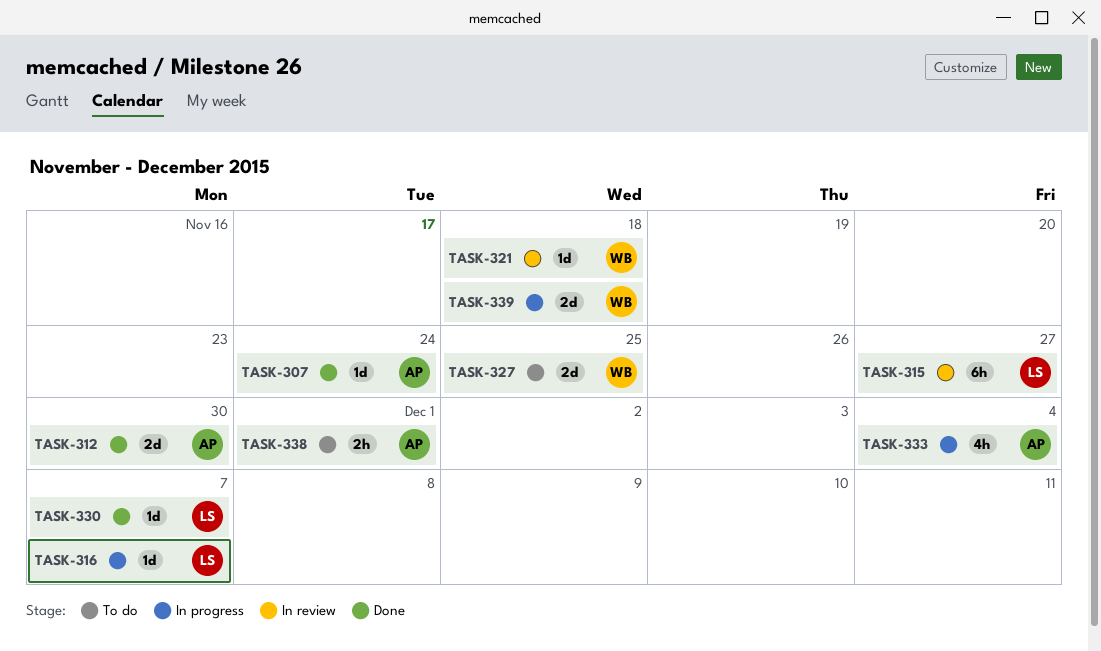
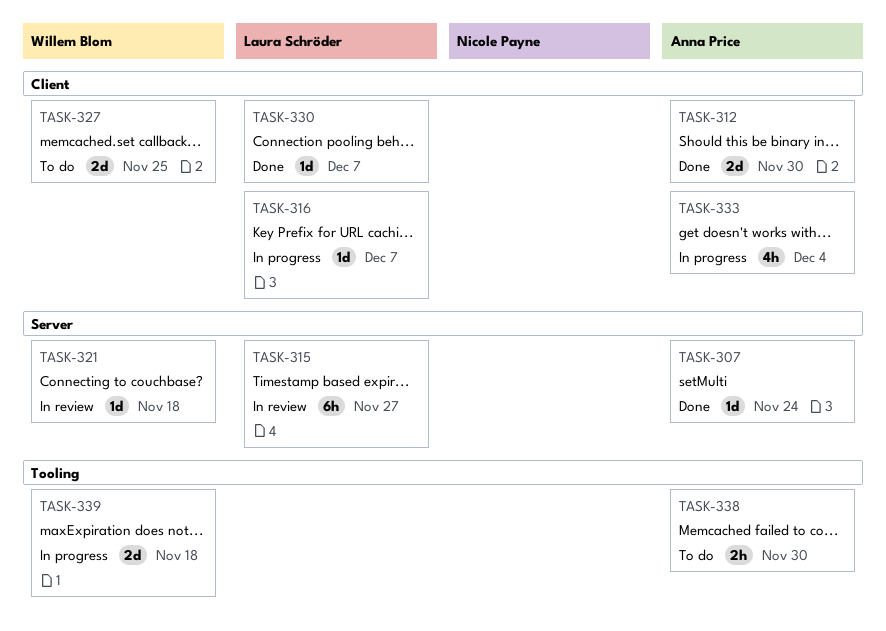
TASK-338, due: Dec 1 -> Nov 30

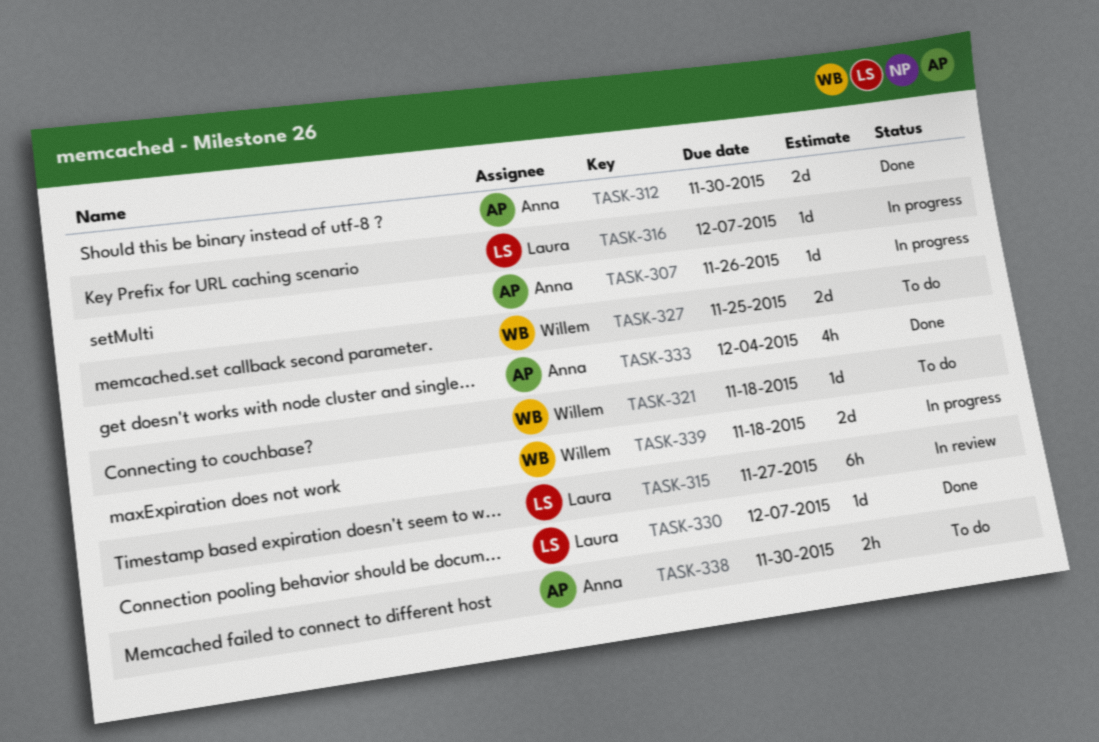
TASK-307, status: Done -> In progress
TASK-307, due: Nov 24 -> Nov 26
TASK-321, status: In review -> To do
TASK-333, status: In progress -> Done

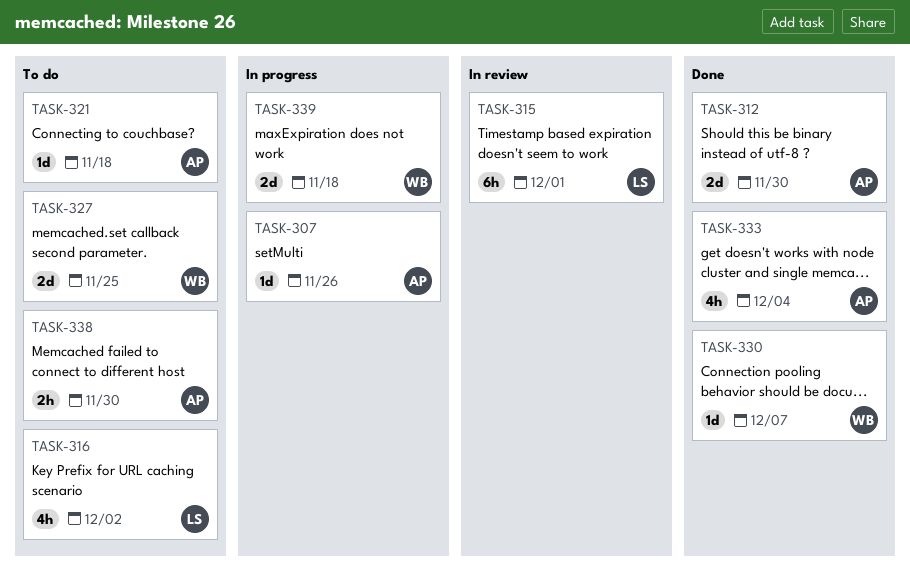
TASK-315, due: Nov 27 -> Dec 1
TASK-316, status: In progress -> To do
TASK-316, estimate: 1d -> 4h
TASK-316, due: Dec 7 -> Dec 2
TASK-321, owner: Willem -> Anna
TASK-330, owner: Laura -> Willem

